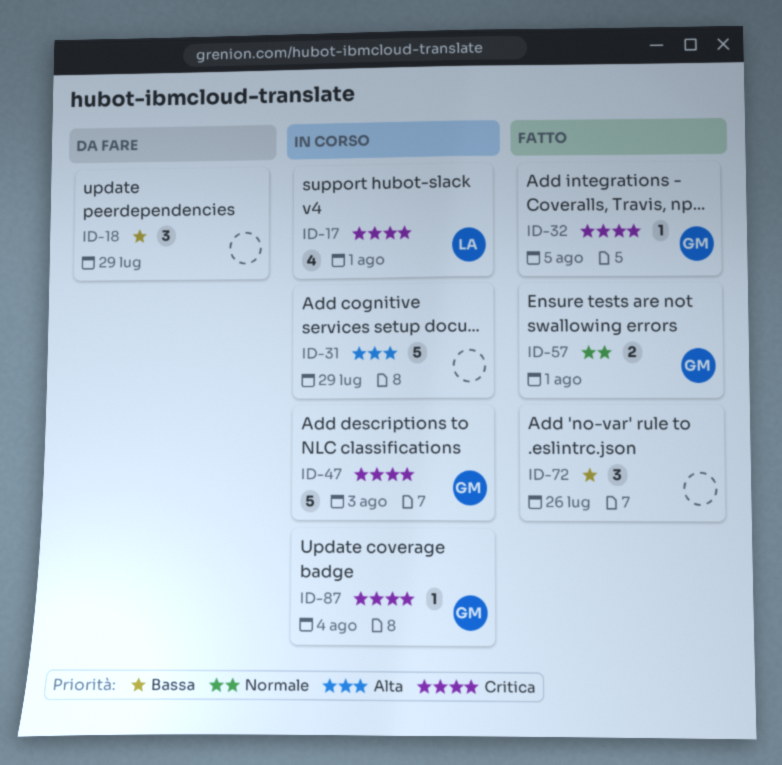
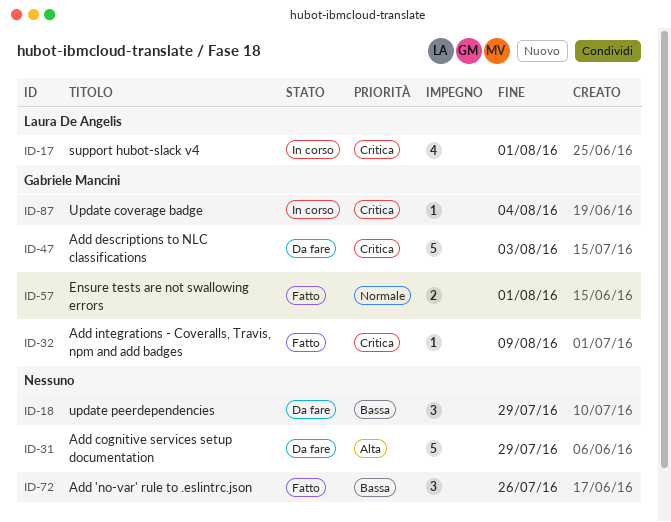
ID-31, status: In corso -> Da fare
ID-32, due: Aug 5 -> Aug 9
ID-47, status: In corso -> Da fare

